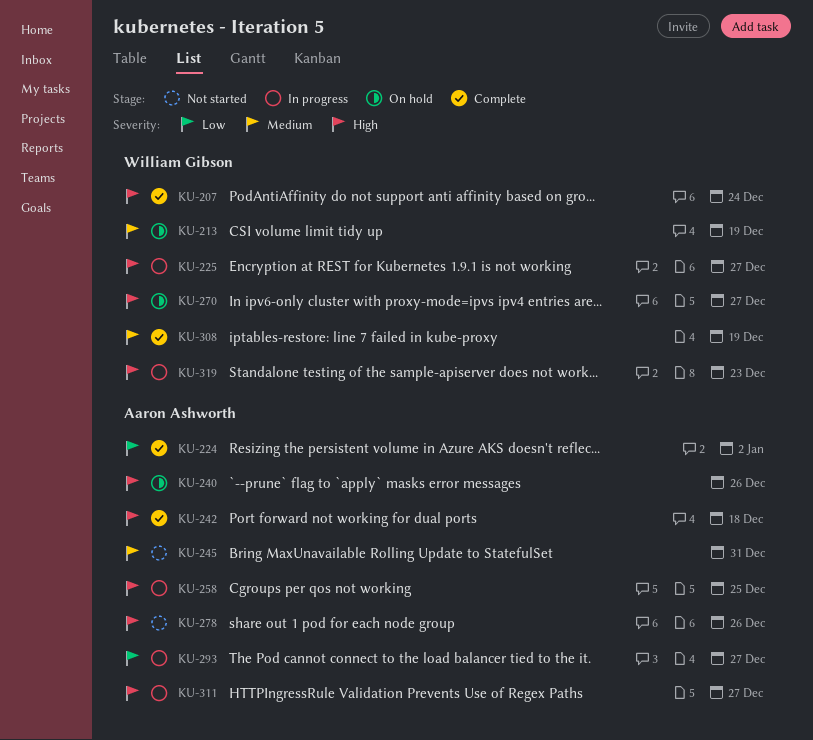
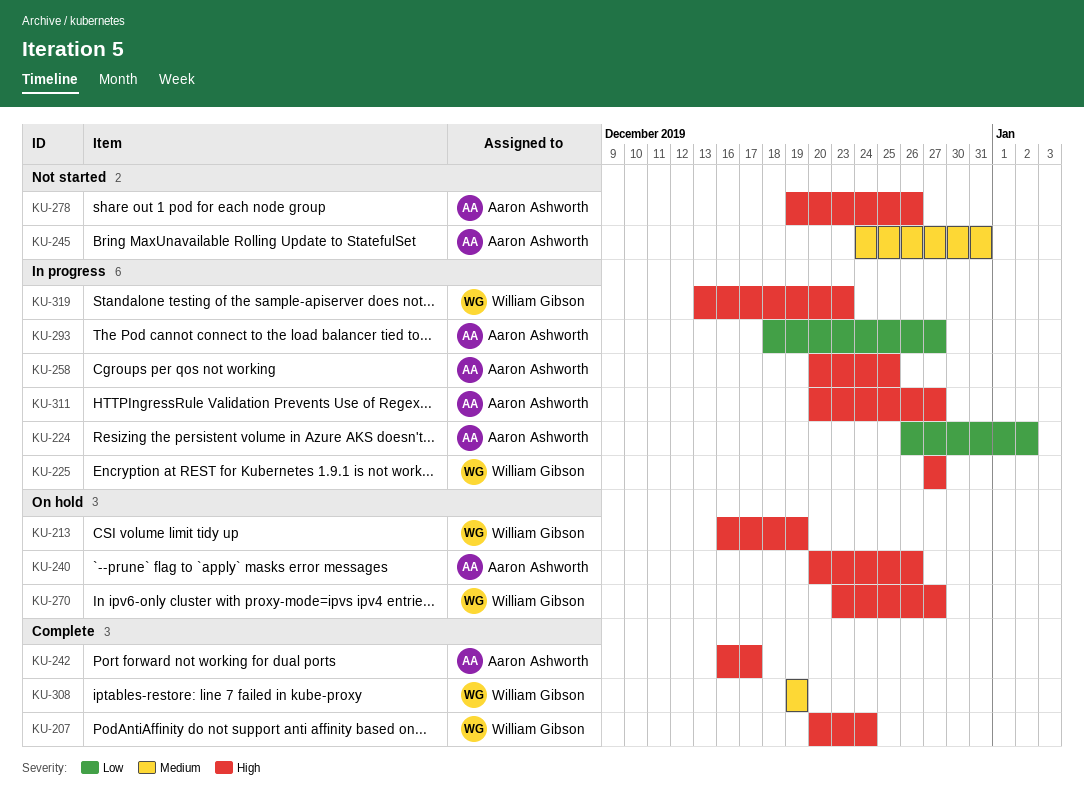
KU-213, priority: Medium -> High
KU-224, status: Complete -> In progress
KU-242, due: Dec 18 -> Dec 17

